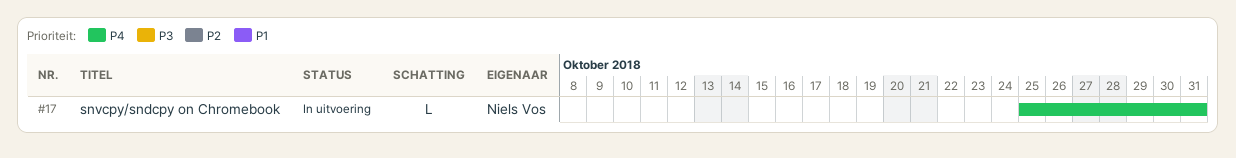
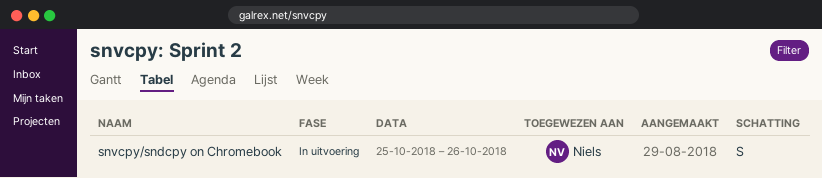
snvcpy/sndcpy on Chromebook, estimate: L -> S
snvcpy/sndcpy on Chromebook, due: Oct 31 -> Oct 26

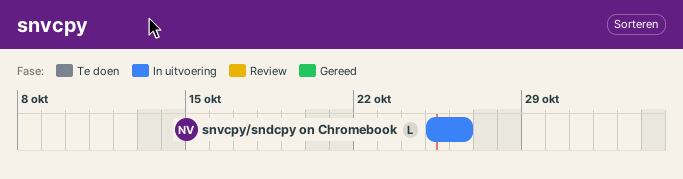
snvcpy/sndcpy on Chromebook, estimate: S -> L

